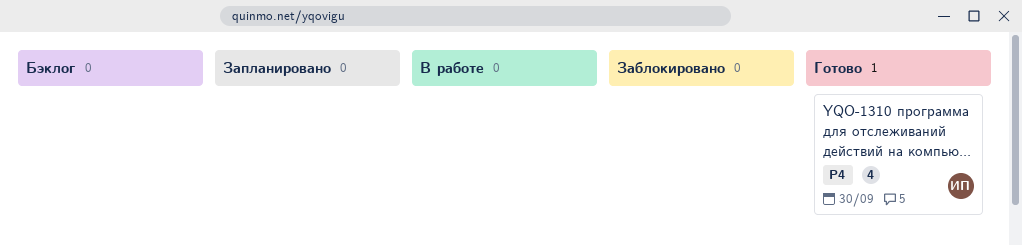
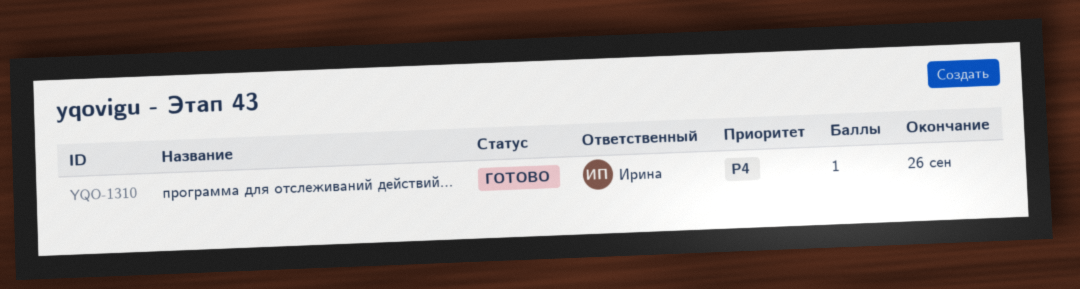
YQO-1310, estimate: 4 -> 1
YQO-1310, due: Sep 30 -> Sep 26

